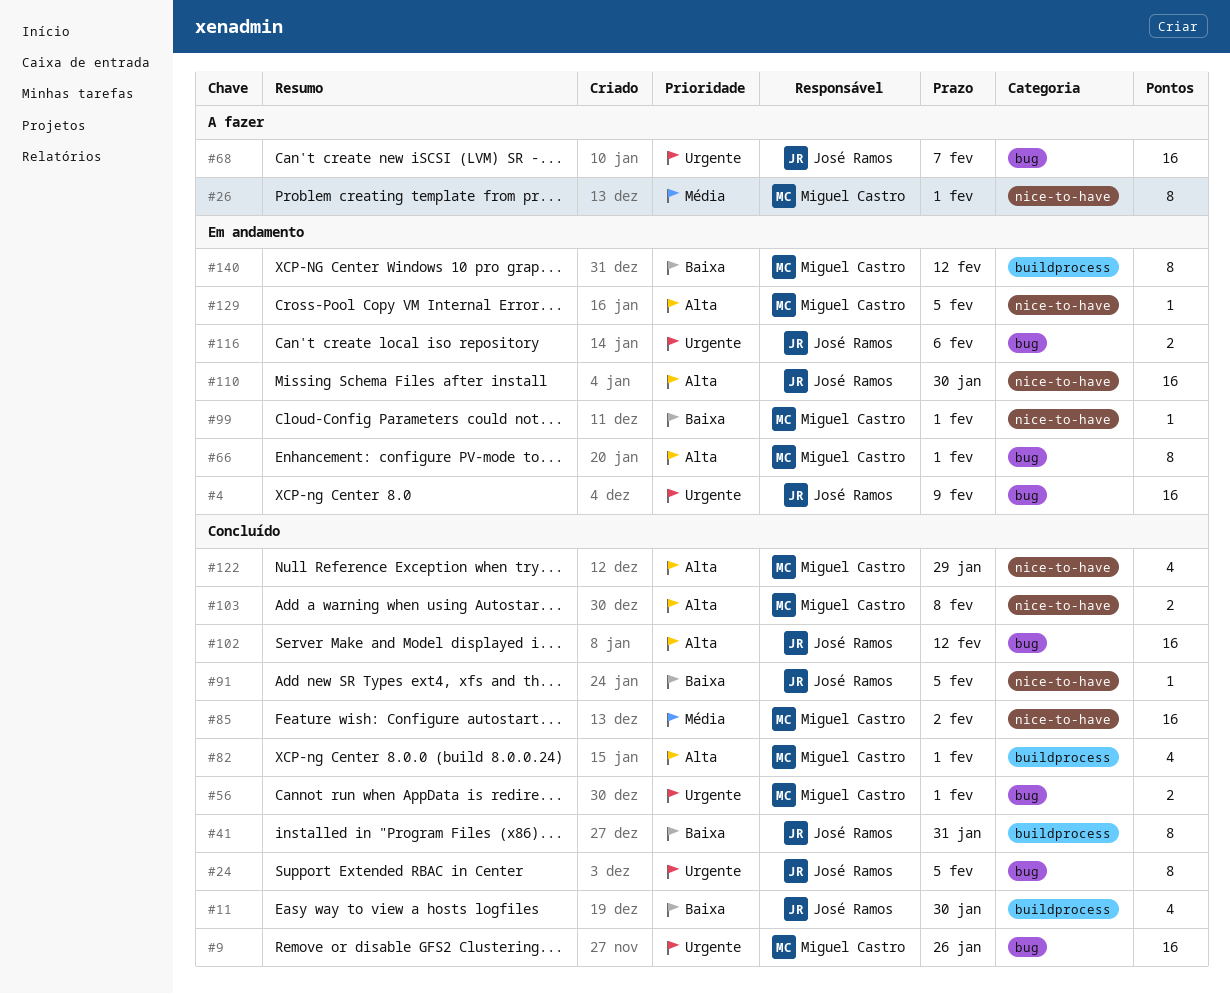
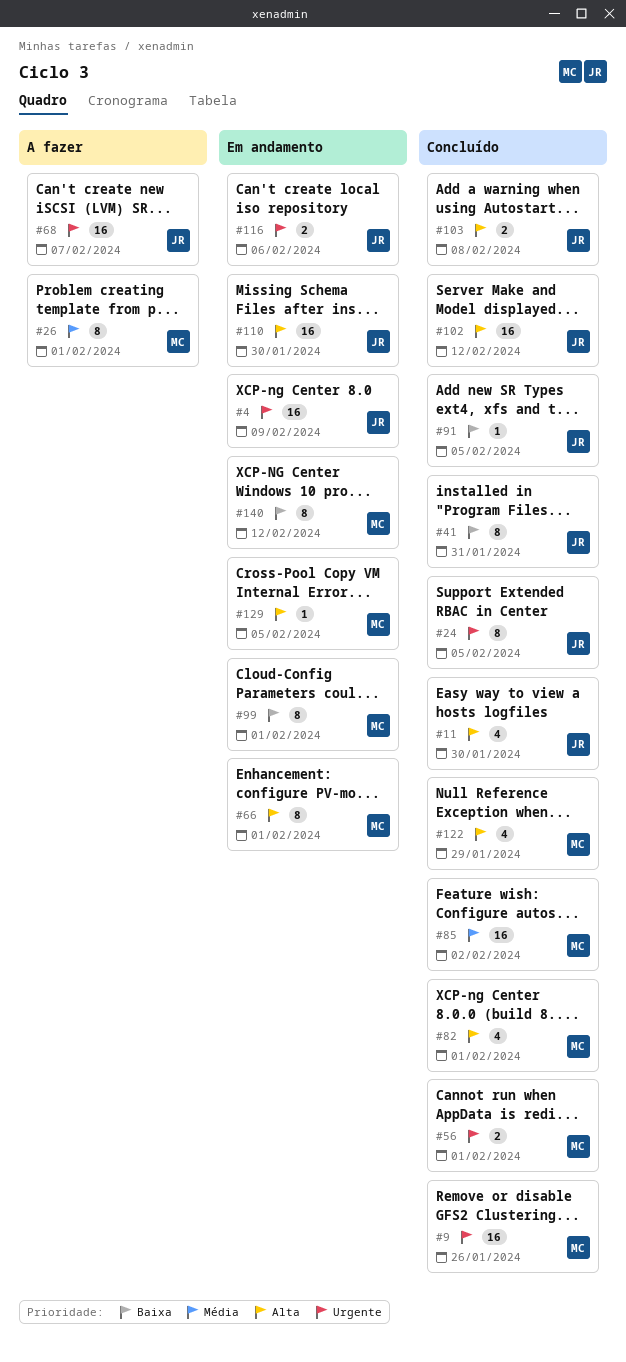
#11, priority: Baixa -> Alta
#99, estimate: 1 -> 8
#103, owner: Miguel Castro -> José Ramos

